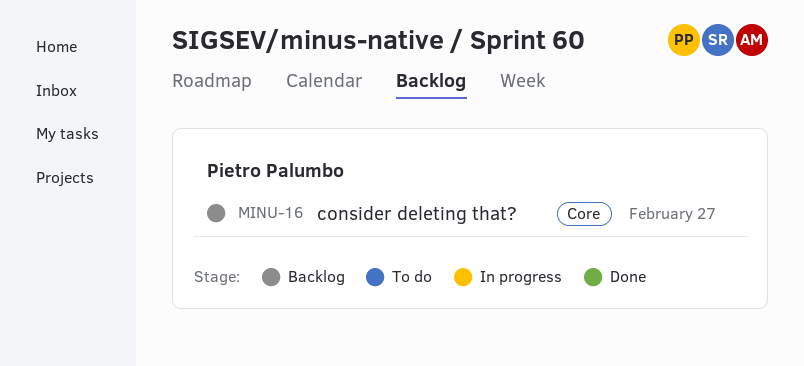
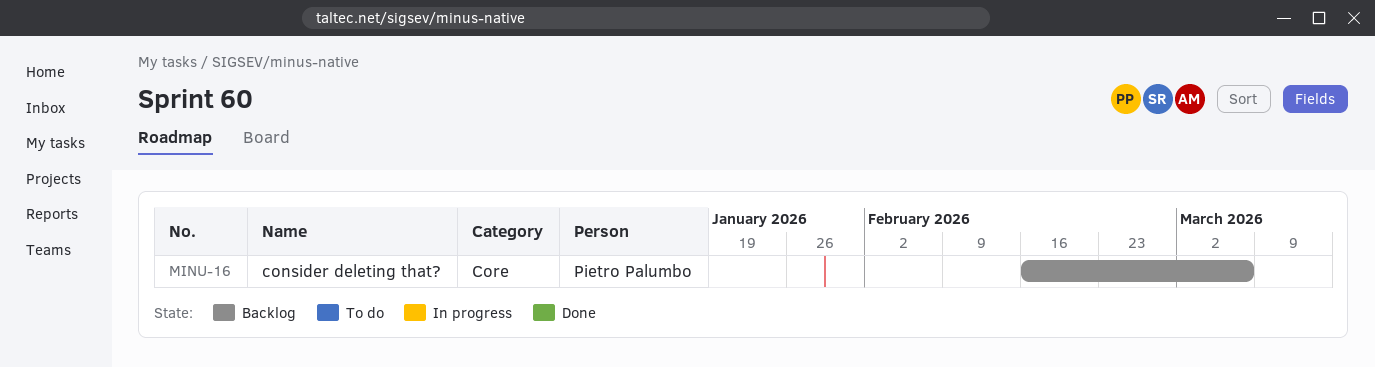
MINU-16, due: Feb 27 -> Mar 6

